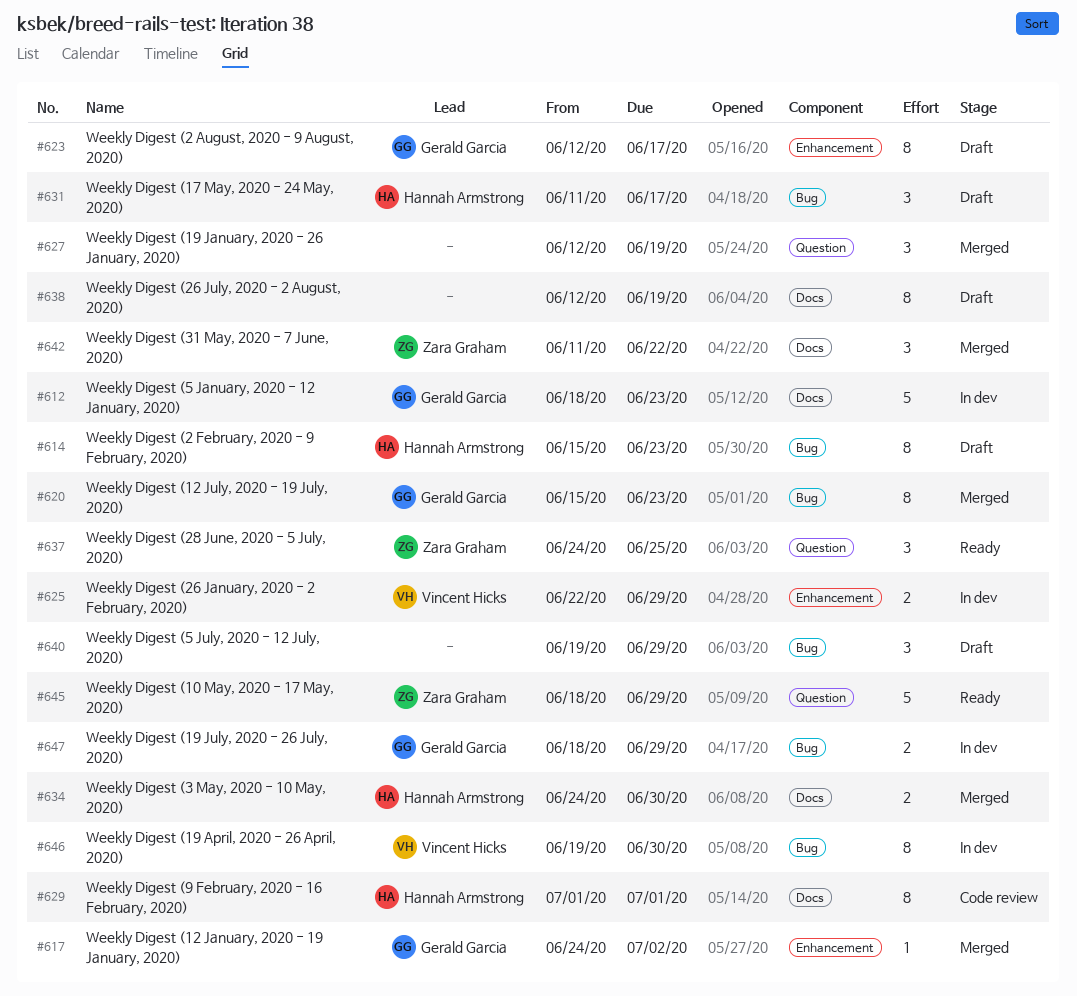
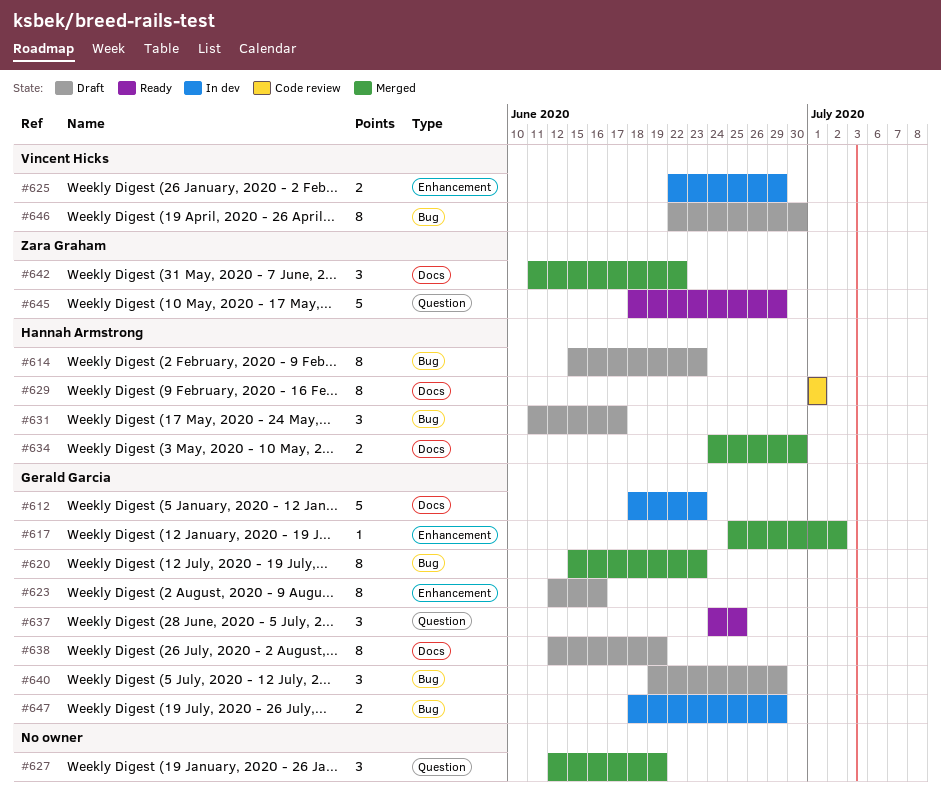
#617, start: Jun 24 -> Jun 25
#623, due: Jun 17 -> Jun 16
#637, owner: Zara Graham -> Gerald Garcia
#638, owner: none -> Gerald Garcia
#640, owner: none -> Gerald Garcia
#646, status: In dev -> Draft
#646, start: Jun 19 -> Jun 22

